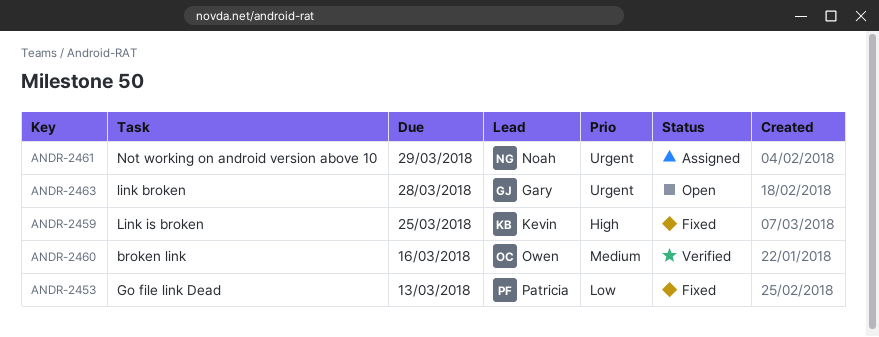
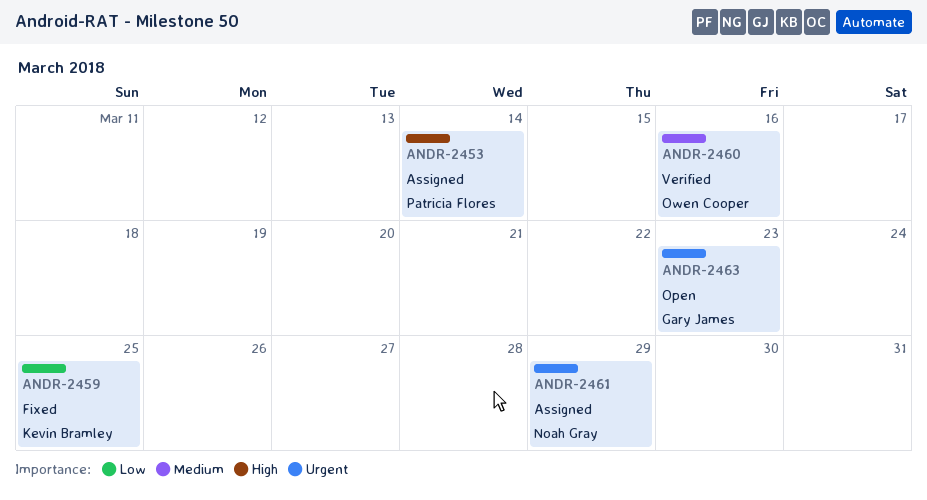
ANDR-2453, status: Fixed -> Assigned
ANDR-2453, priority: Low -> High
ANDR-2453, due: Mar 13 -> Mar 14
ANDR-2459, priority: High -> Low
ANDR-2463, due: Mar 28 -> Mar 23

